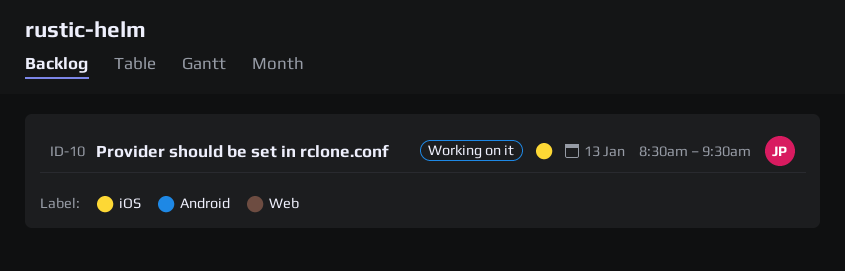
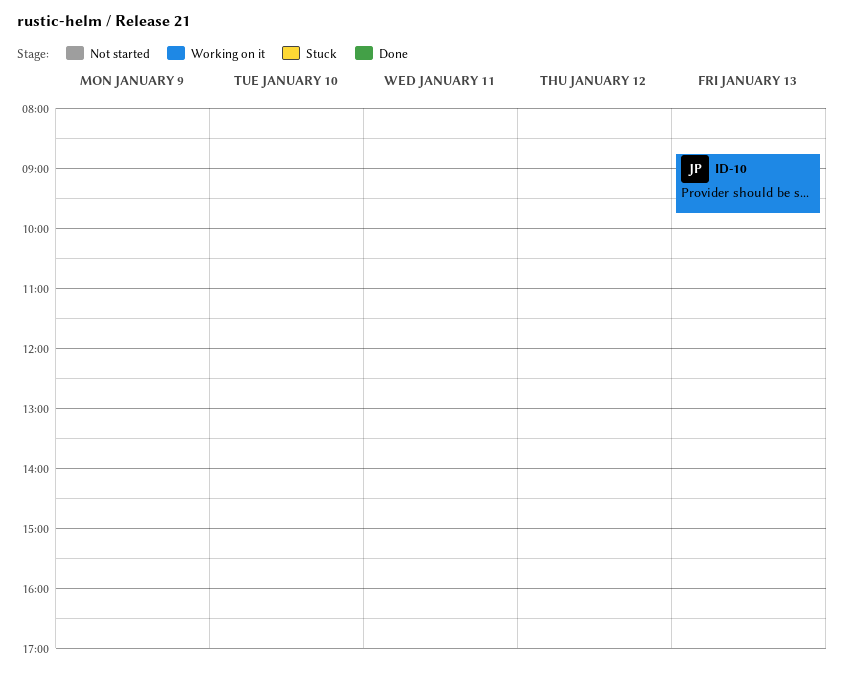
ID-10, begins: 08:30 -> 08:45
ID-10, ends: 09:30 -> 09:45

